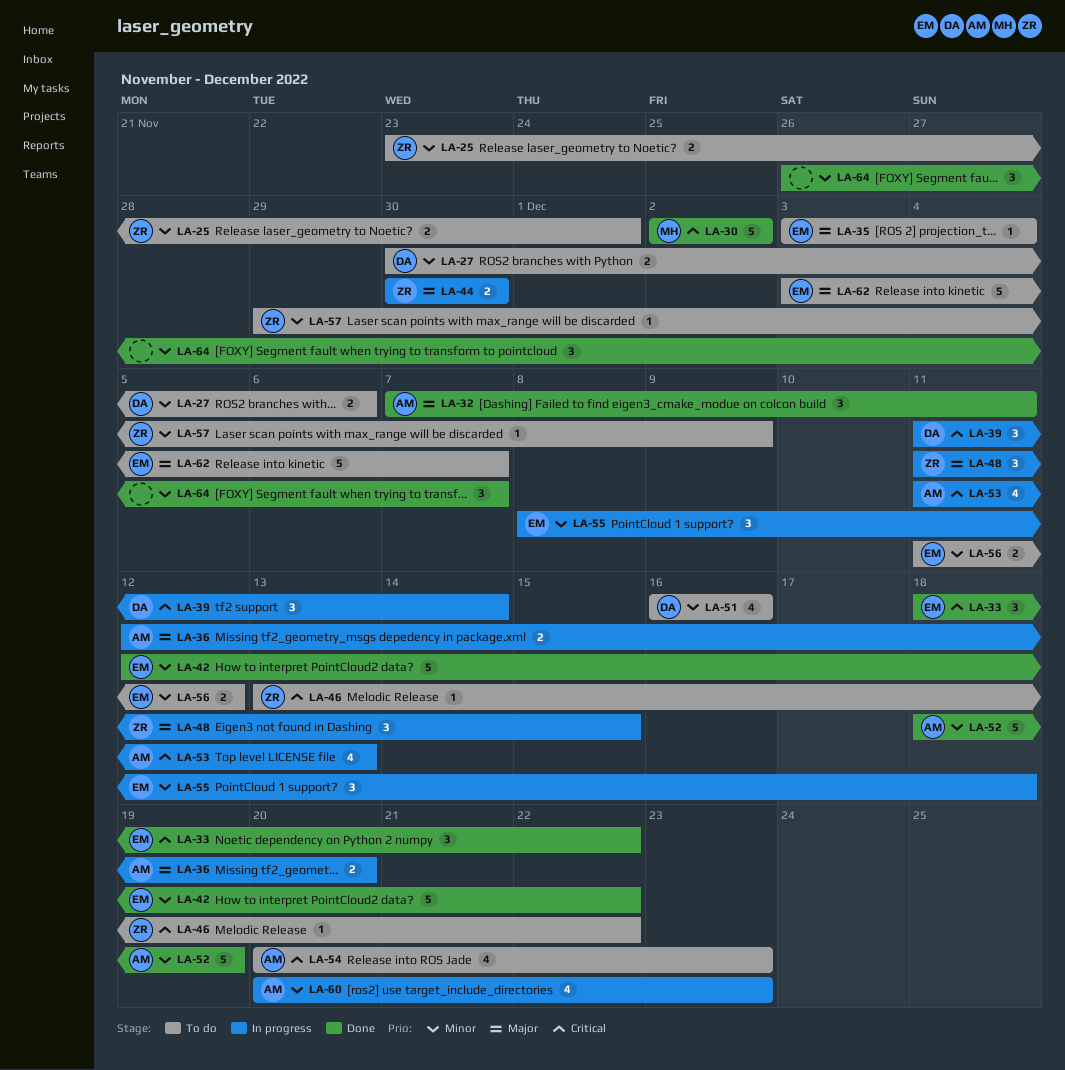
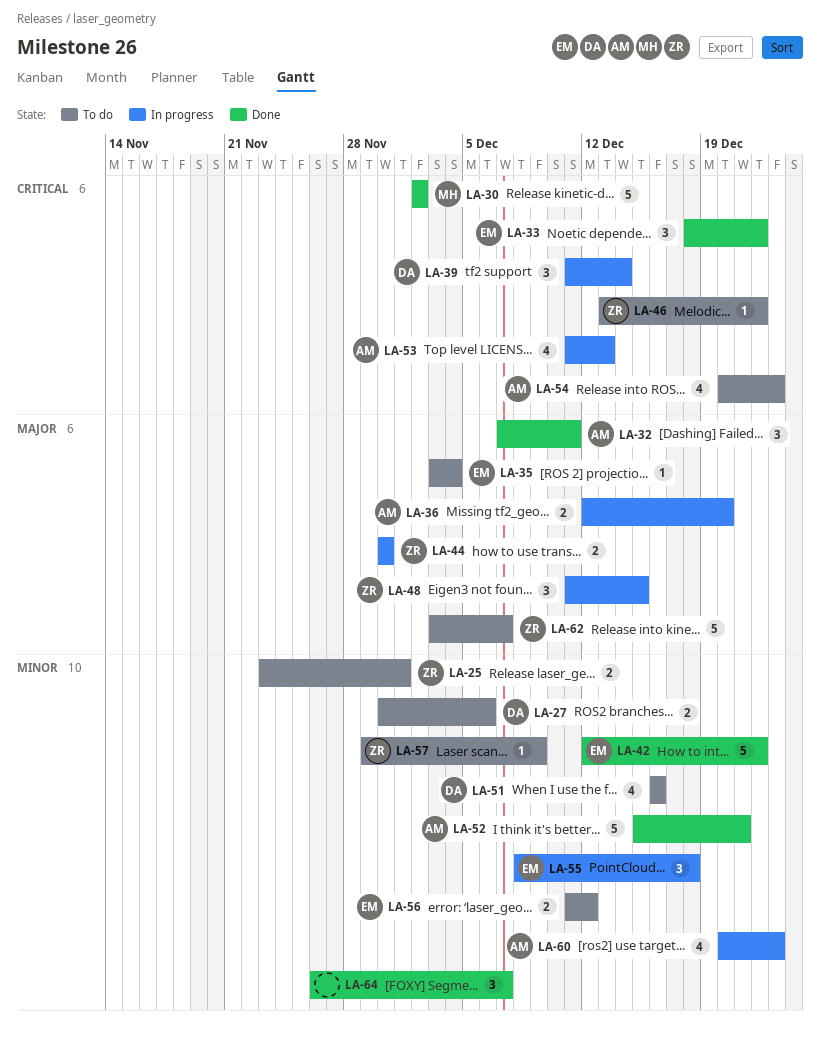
LA-52, start: Dec 18 -> Dec 15
LA-52, due: Dec 19 -> Dec 21
LA-62, owner: EM -> ZR

